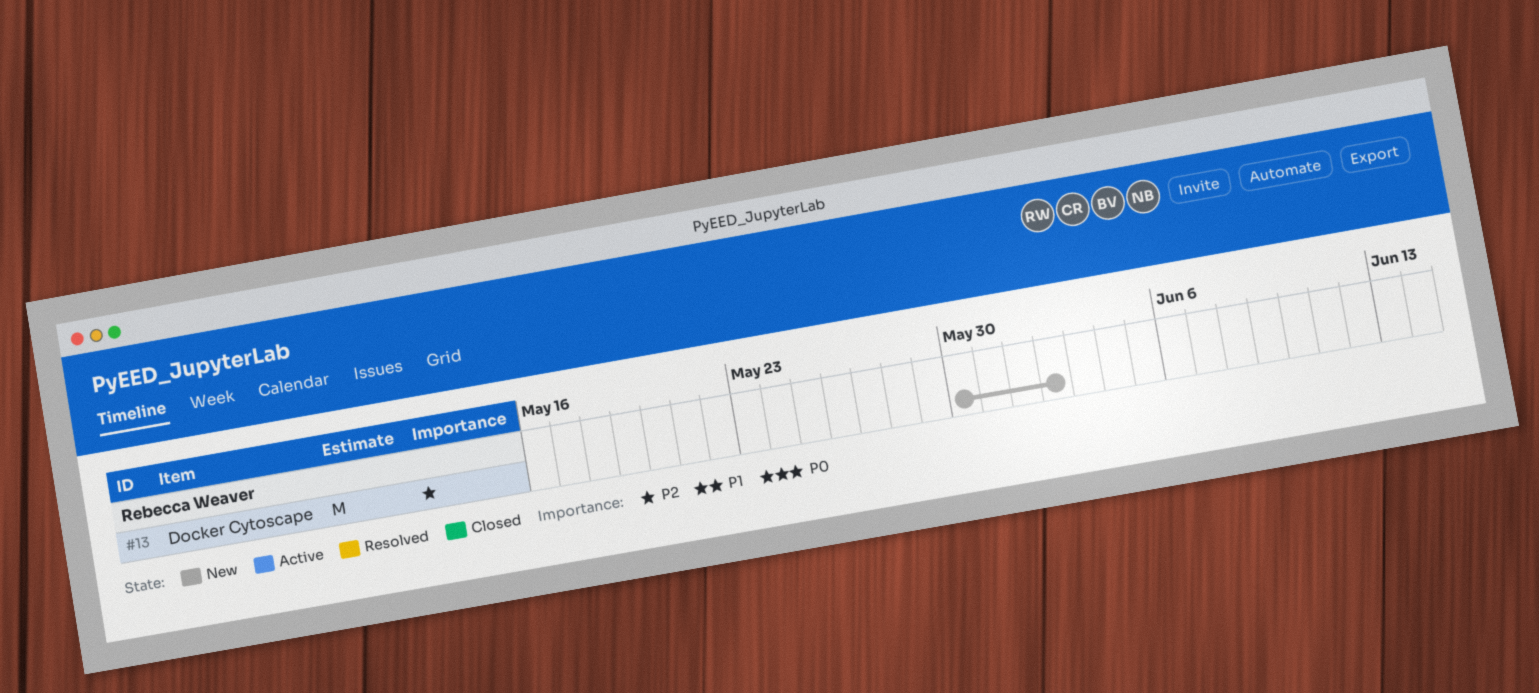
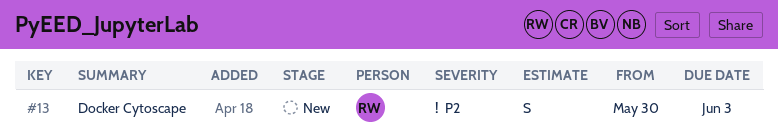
#13, estimate: M -> S
#13, due: Jun 2 -> Jun 3

